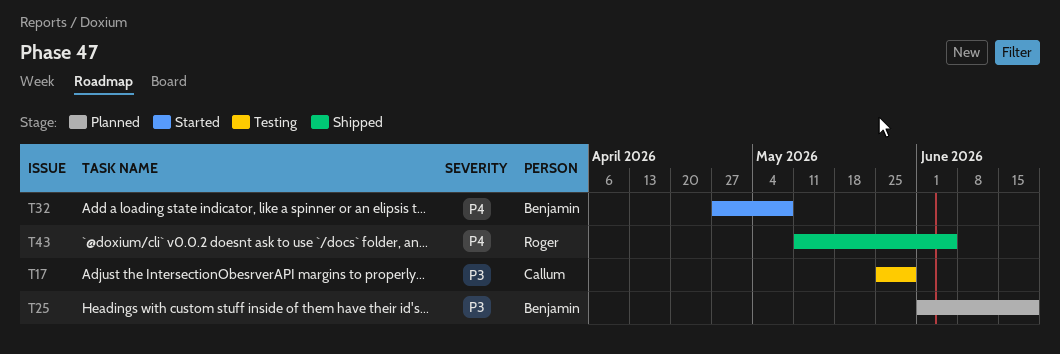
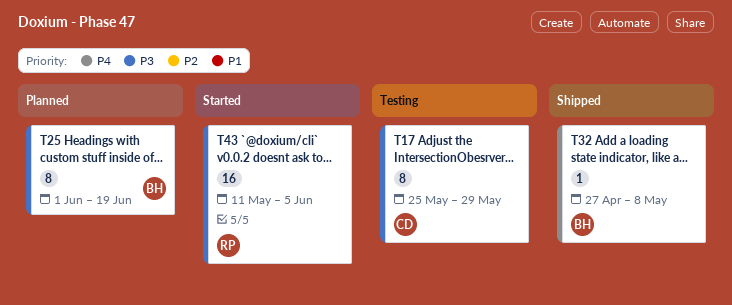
T32, status: Started -> Shipped
T43, status: Shipped -> Started
T43, priority: P4 -> P3

